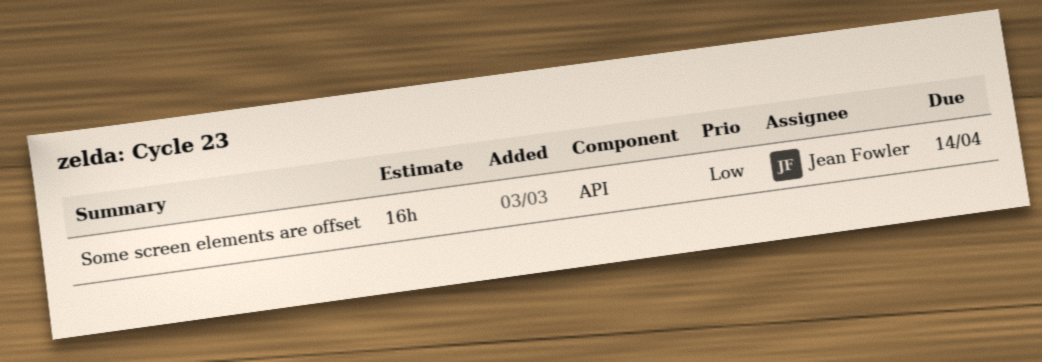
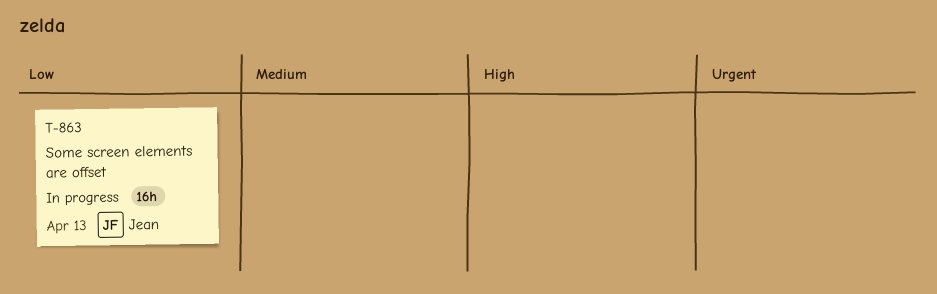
Some screen elements are offset, due: Apr 14 -> Apr 13

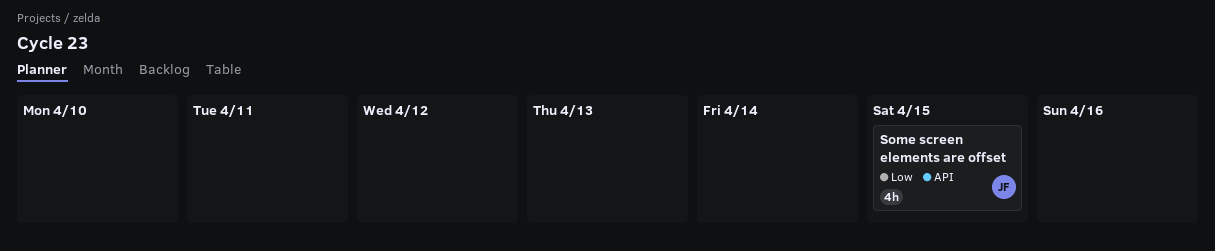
Some screen elements are offset, estimate: 16h -> 4h
Some screen elements are offset, due: Apr 13 -> Apr 15

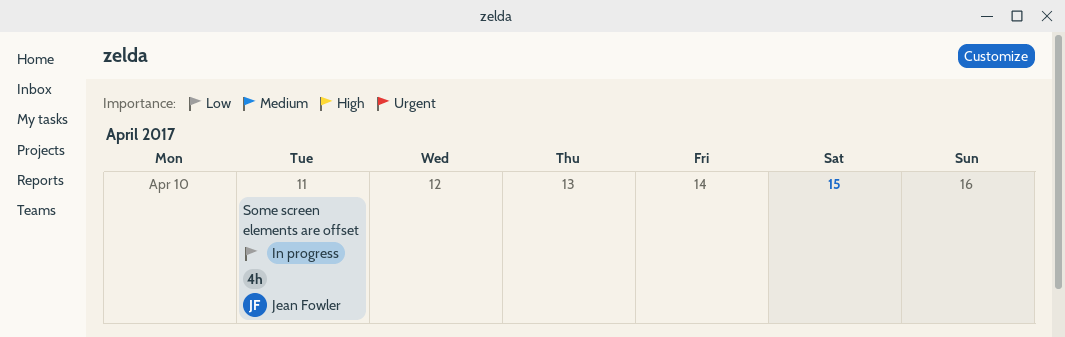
Some screen elements are offset, due: Apr 15 -> Apr 11

